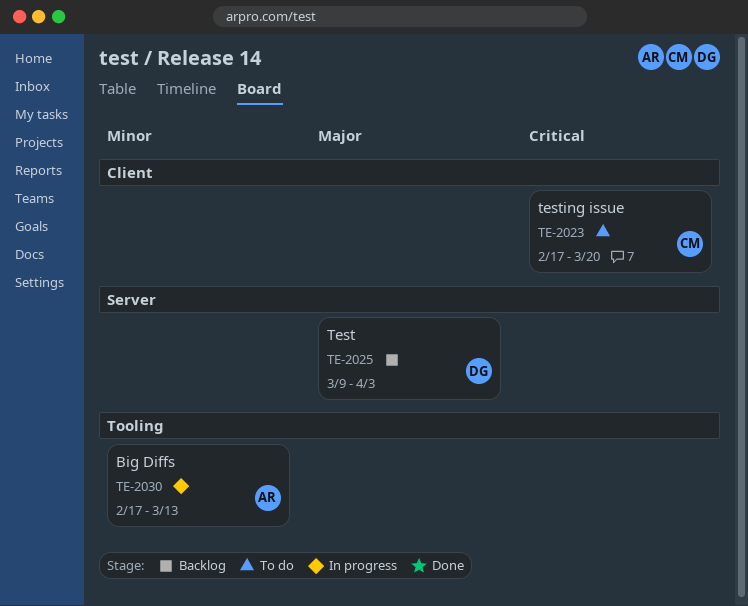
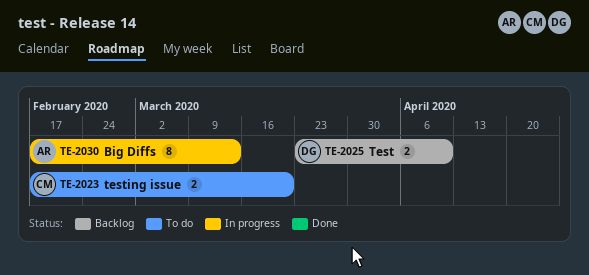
TE-2025, start: Mar 9 -> Mar 23
TE-2025, due: Apr 3 -> Apr 10

